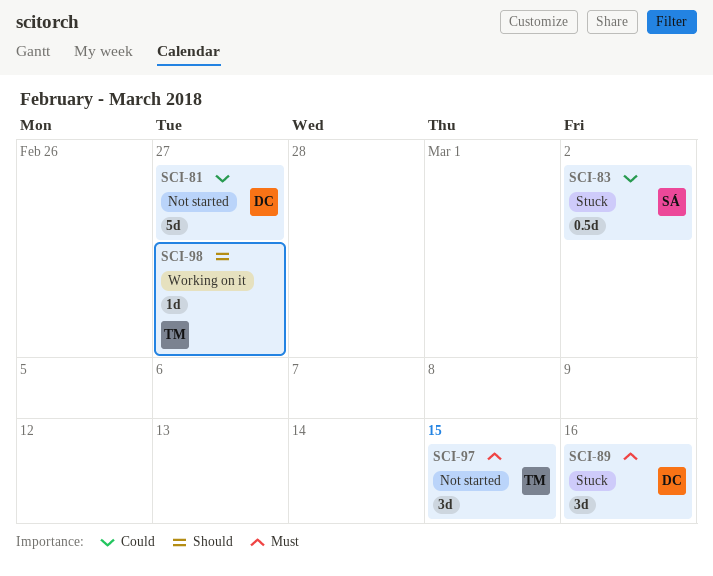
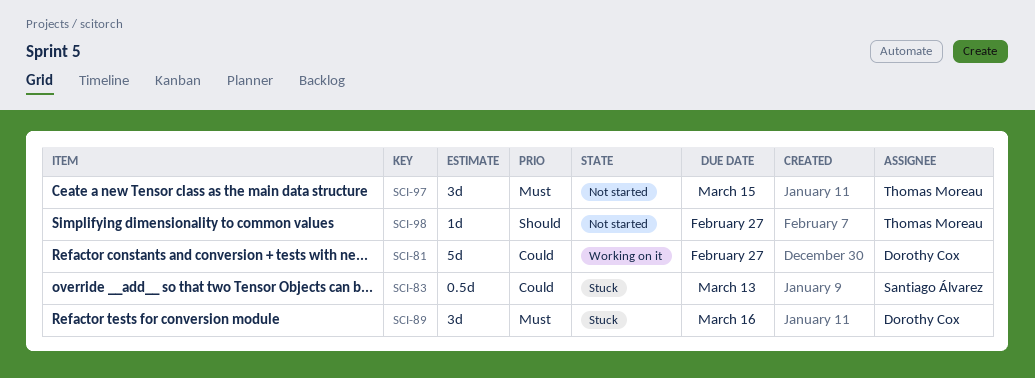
SCI-81, status: Not started -> Working on it
SCI-83, due: Mar 2 -> Mar 13
SCI-98, status: Working on it -> Not started

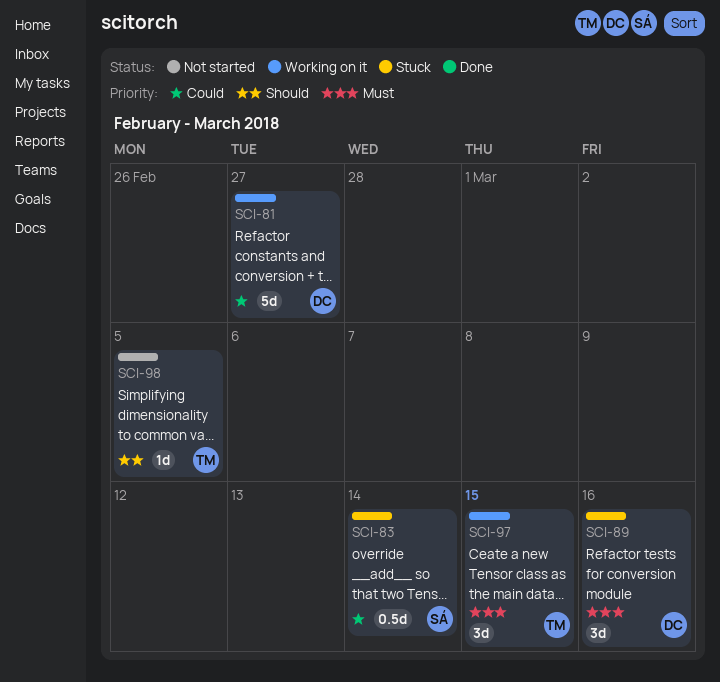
SCI-83, due: Mar 13 -> Mar 14
SCI-97, status: Not started -> Working on it
SCI-98, due: Feb 27 -> Mar 5

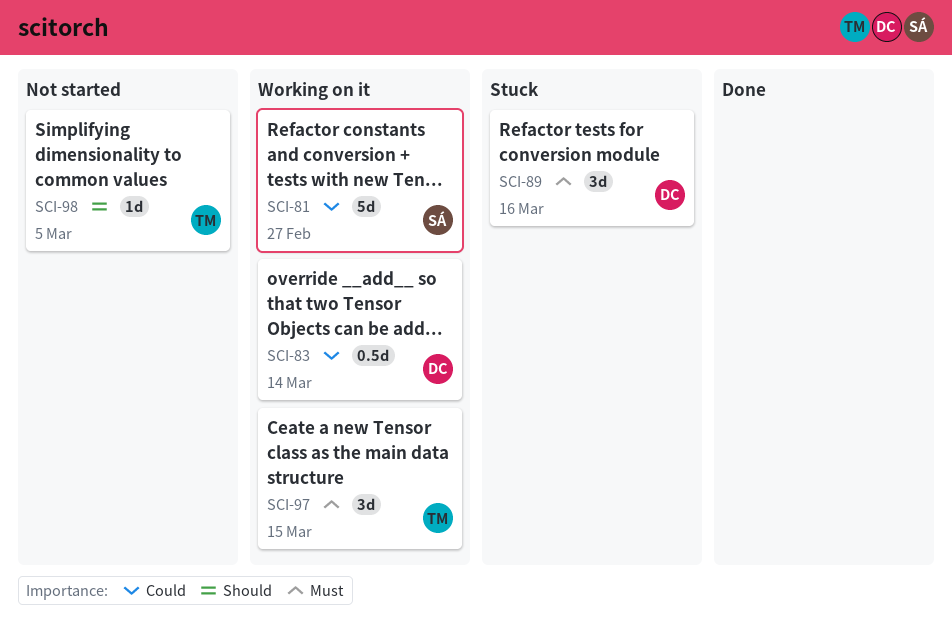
SCI-81, owner: DC -> SÁ
SCI-83, status: Stuck -> Working on it
SCI-83, owner: SÁ -> DC

